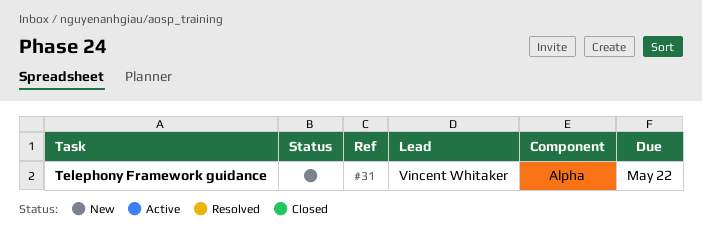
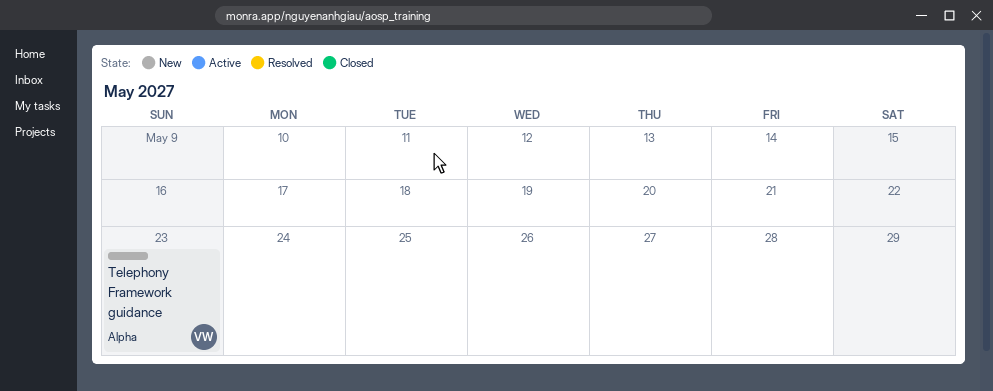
Telephony Framework guidance, due: May 22 -> May 23

